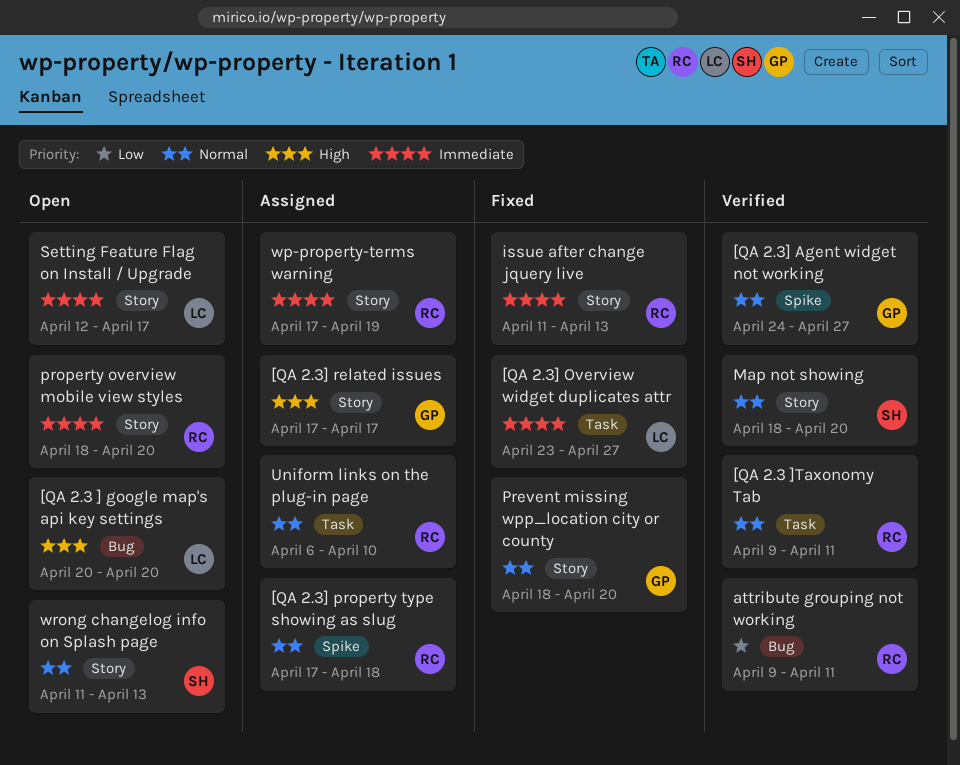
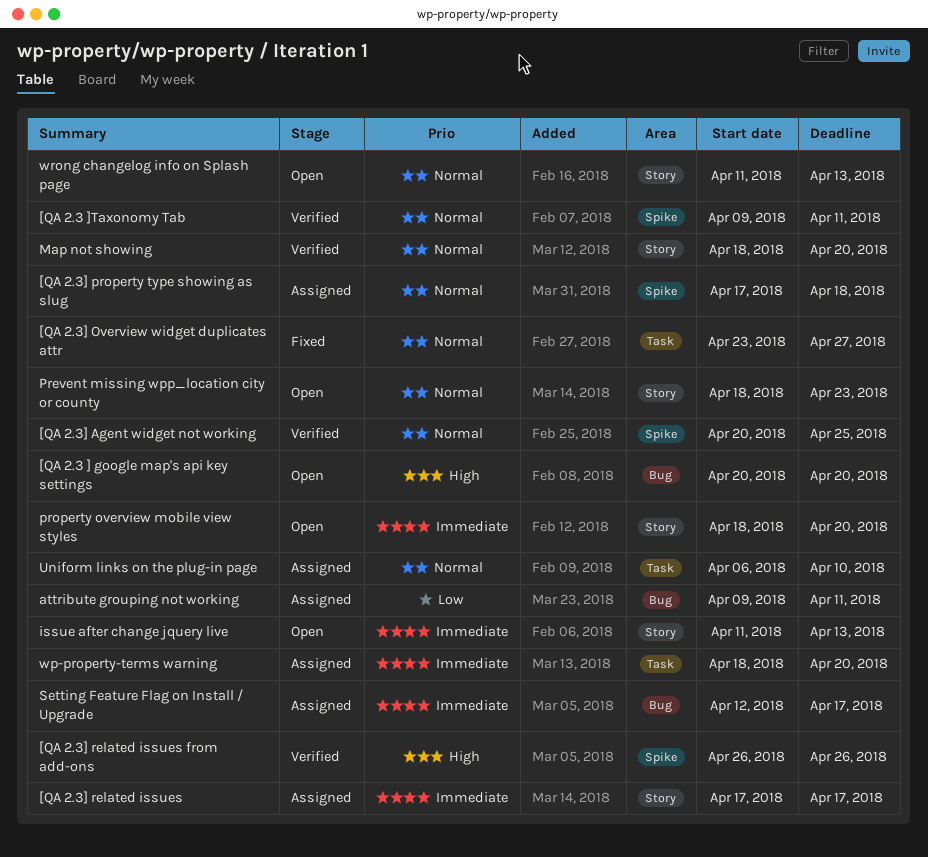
[QA 2.3 ]Taxonomy Tab, label: Task -> Spike
[QA 2.3] Agent widget not working, start: Apr 24 -> Apr 20
[QA 2.3] Agent widget not working, due: Apr 27 -> Apr 25
[QA 2.3] Overview widget duplicates attr, priority: Immediate -> Normal
[QA 2.3] related issues, priority: High -> Immediate
[QA 2.3] related issues from add-ons: none -> present
attribute grouping not working, status: Verified -> Assigned
issue after change jquery live, status: Fixed -> Open
Prevent missing wpp_location city or county, status: Fixed -> Open
Prevent missing wpp_location city or county, due: Apr 20 -> Apr 23
Setting Feature Flag on Install / Upgrade, status: Open -> Assigned
Setting Feature Flag on Install / Upgrade, label: Story -> Bug
wp-property-terms warning, label: Story -> Task
wp-property-terms warning, start: Apr 17 -> Apr 18
wp-property-terms warning, due: Apr 19 -> Apr 20

